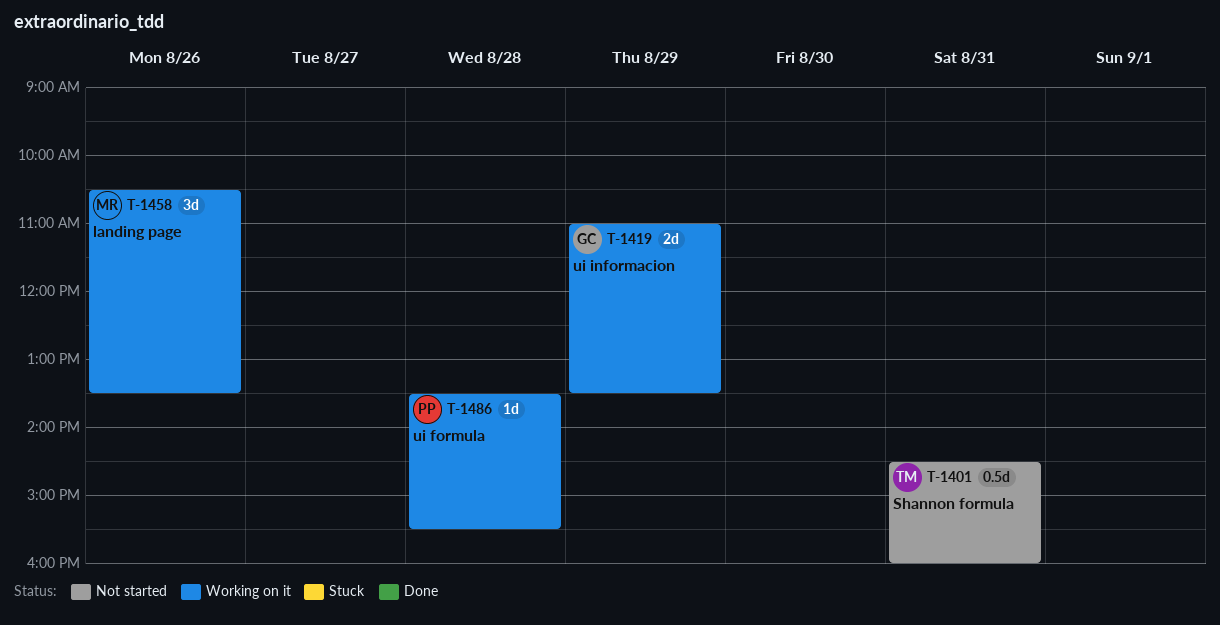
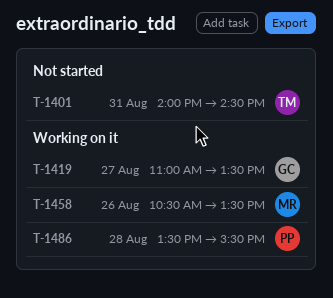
T-1401, begins: 14:30 -> 14:00
T-1401, ends: 16:00 -> 14:30
T-1419, day: Aug 29 -> Aug 27

